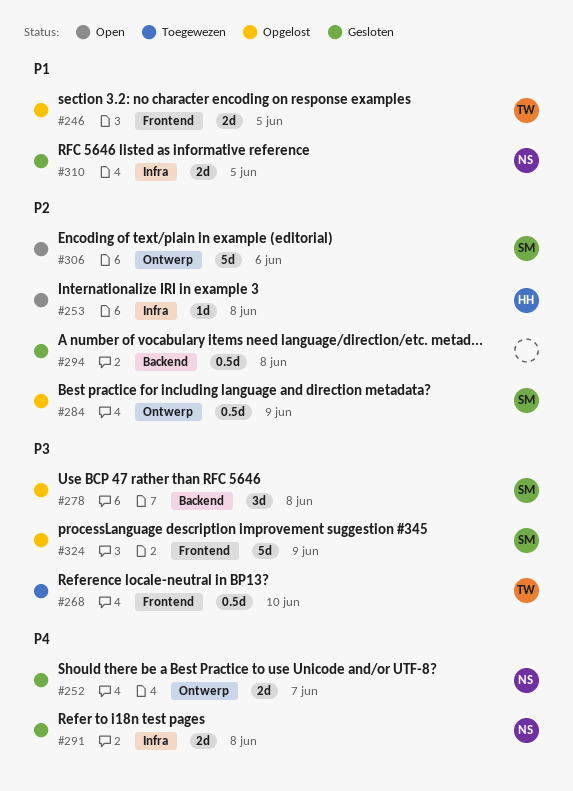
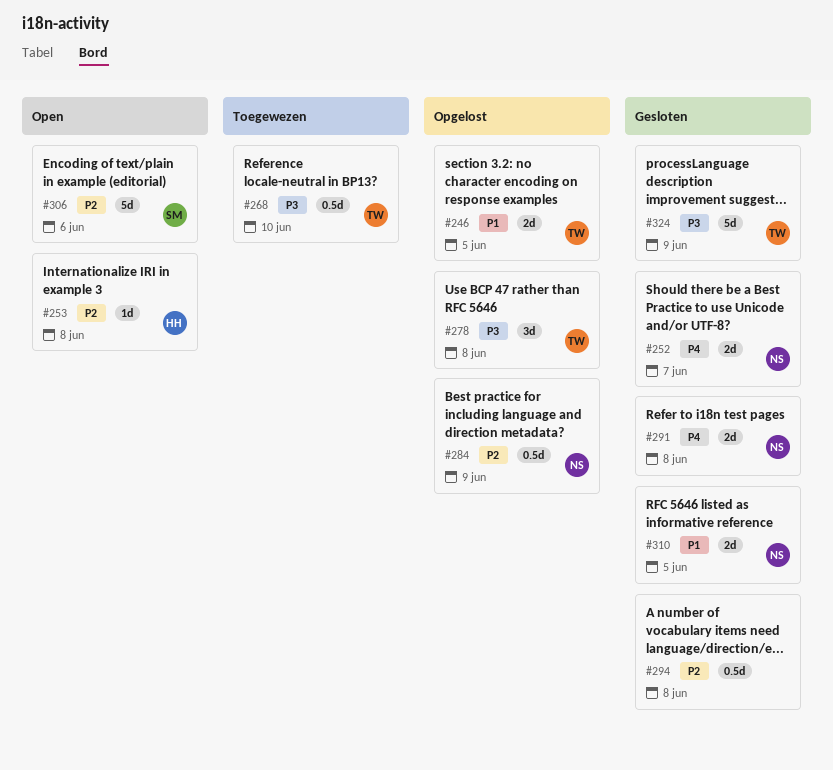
#278, owner: SM -> TW
#284, owner: SM -> NS
#324, status: Opgelost -> Gesloten
#324, owner: SM -> TW

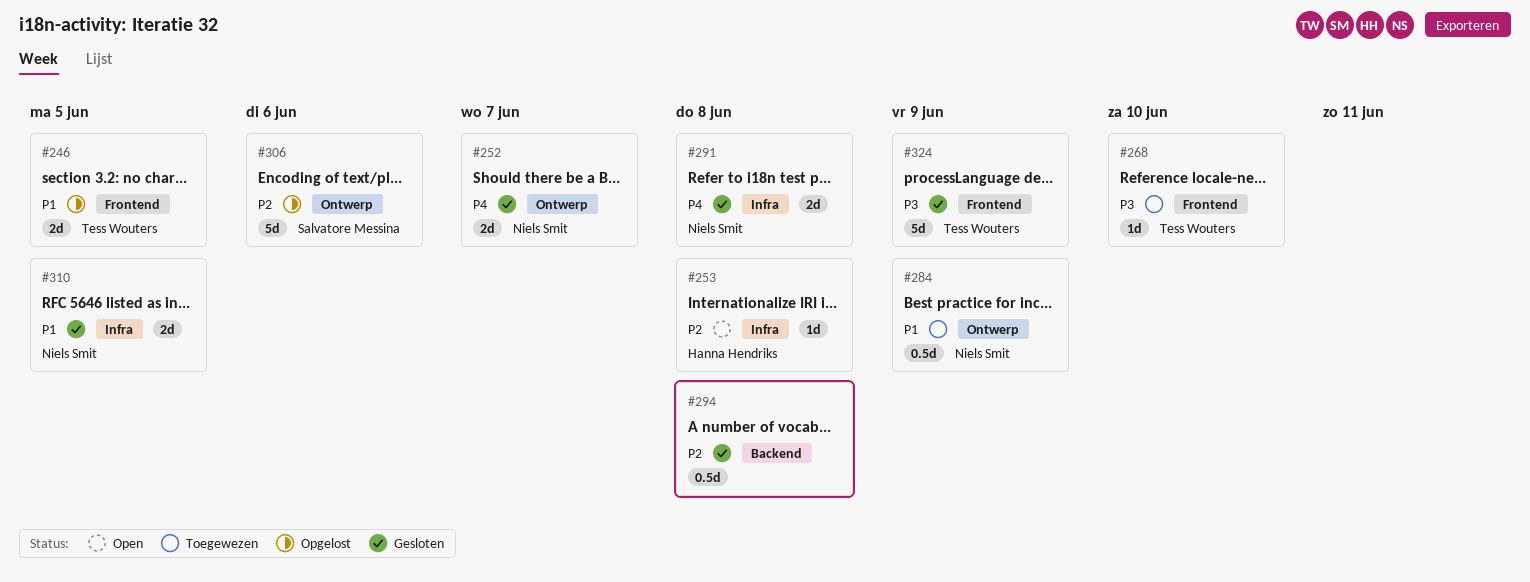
#268, estimate: 0.5d -> 1d
#278: present -> none
#284, status: Opgelost -> Toegewezen
#284, priority: P2 -> P1
#306, status: Open -> Opgelost

